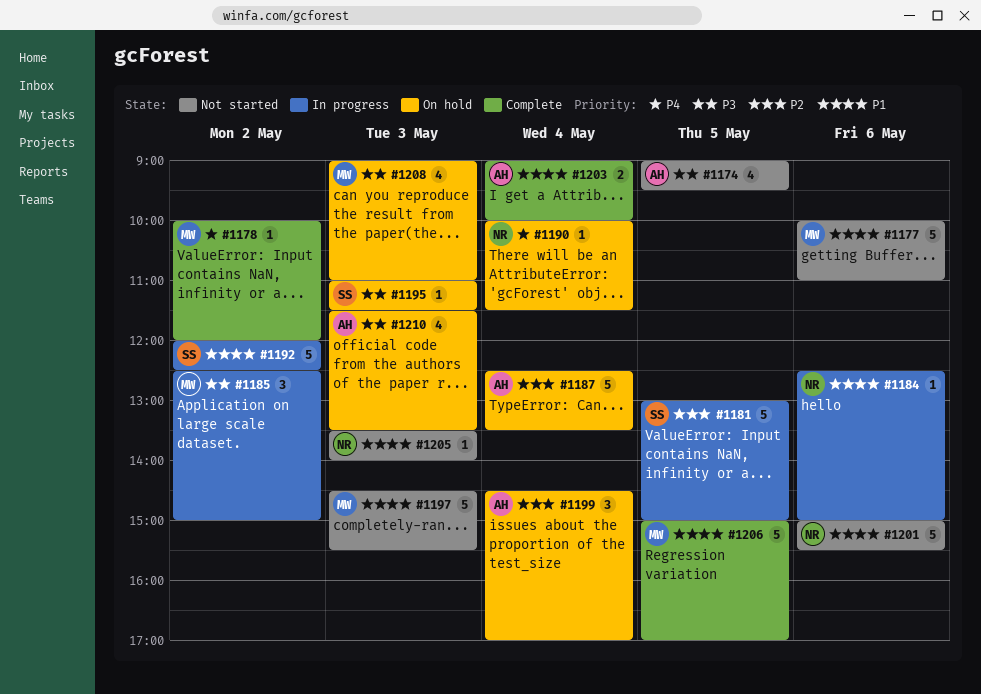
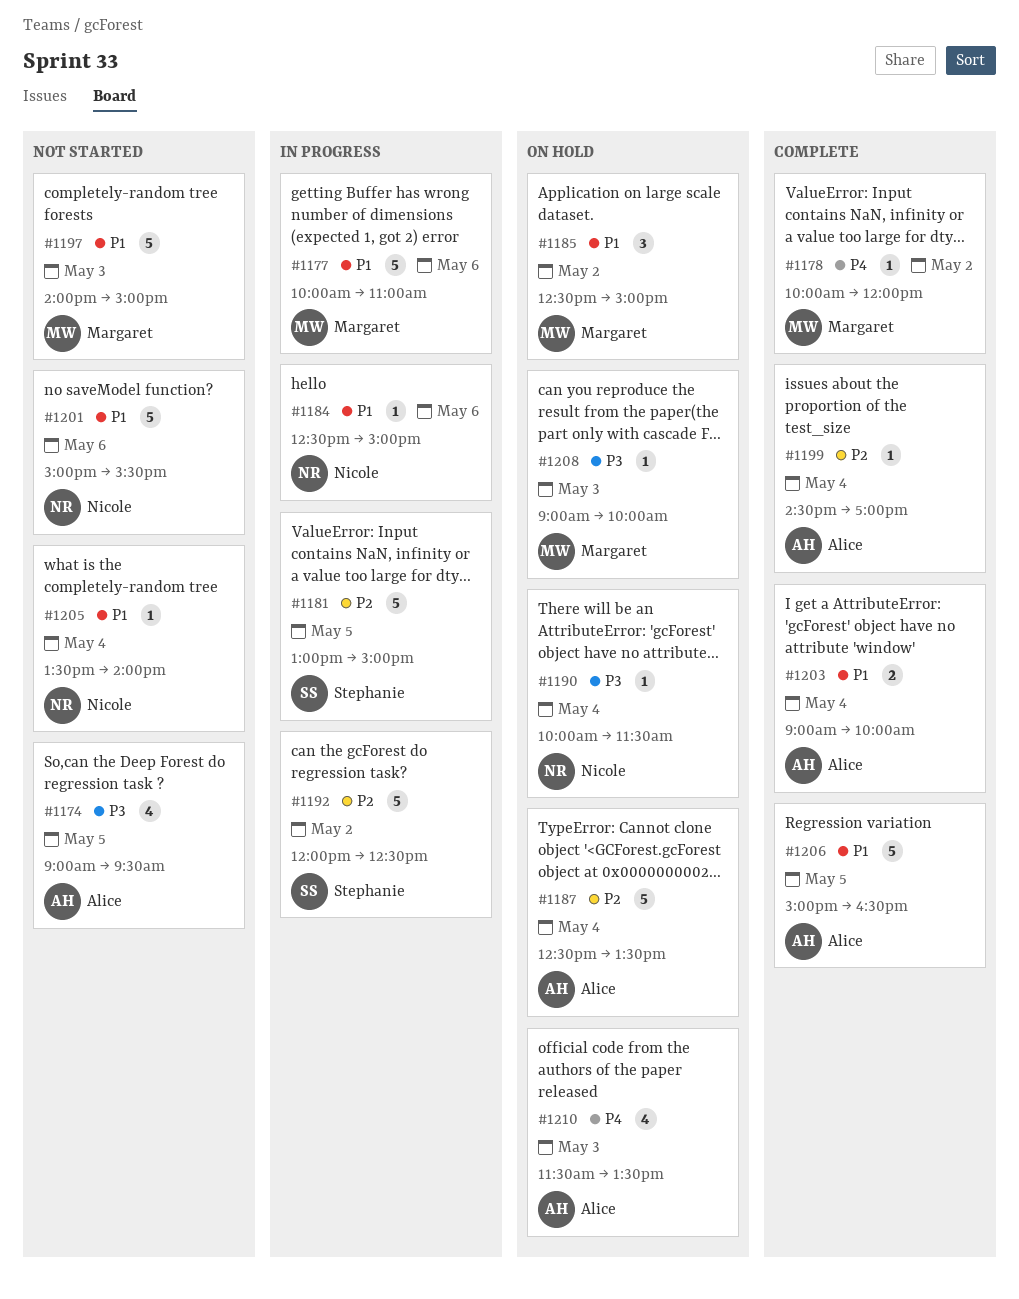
#1177, status: Not started -> In progress
#1185, status: In progress -> On hold
#1185, priority: P3 -> P1
#1190, priority: P4 -> P3
#1192, priority: P1 -> P2
#1195: present -> none
#1197, begins: 14:30 -> 14:00
#1197, ends: 15:30 -> 15:00
#1199, status: On hold -> Complete
#1199, estimate: 3 -> 1
#1205, day: May 3 -> May 4
#1206, owner: Margaret -> Alice
#1206, ends: 17:00 -> 16:30
#1208, estimate: 4 -> 1
#1208, ends: 11:00 -> 10:00
#1210, priority: P3 -> P4

